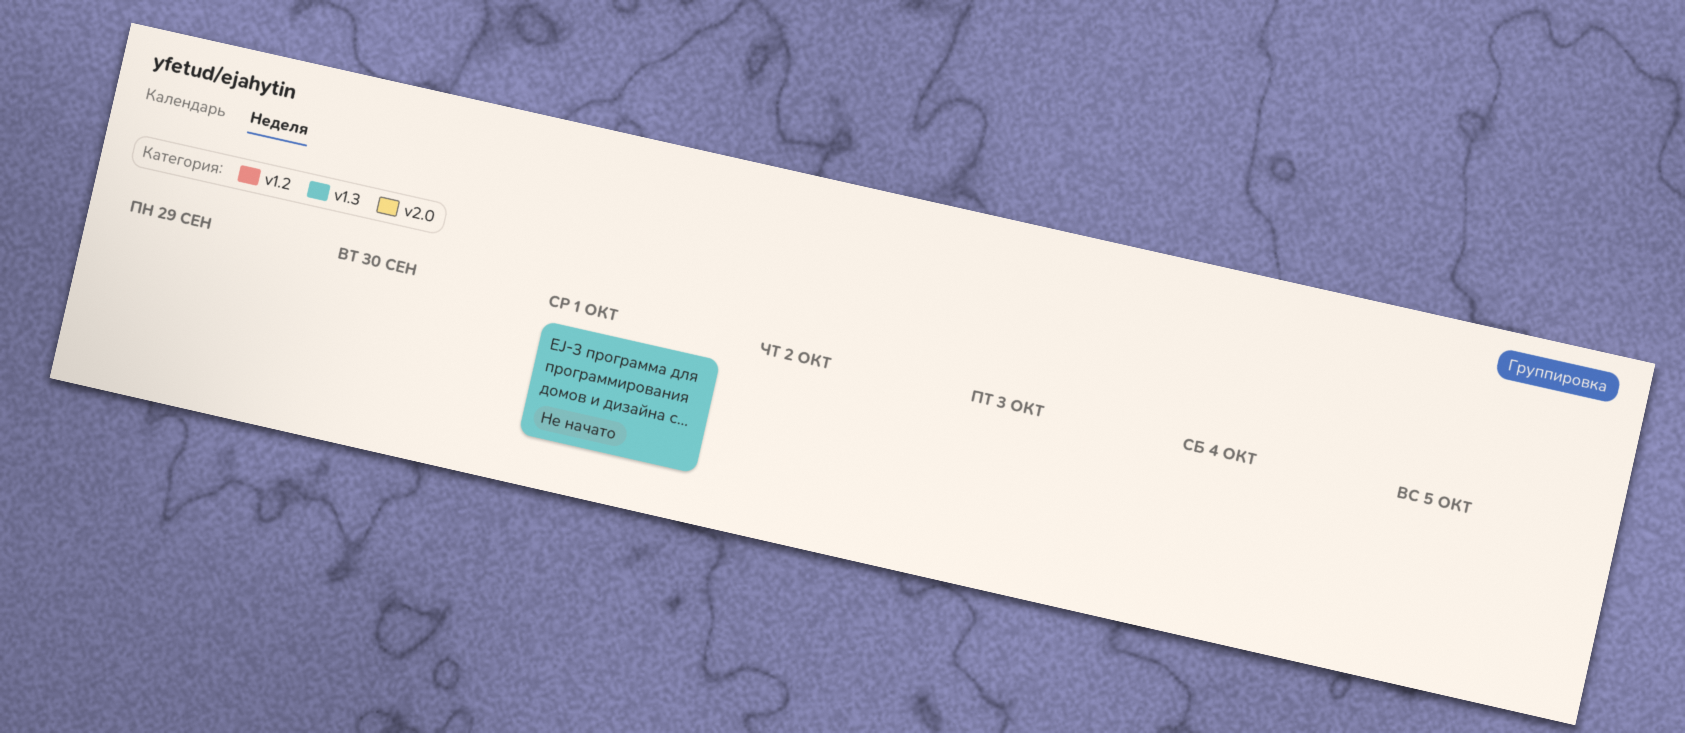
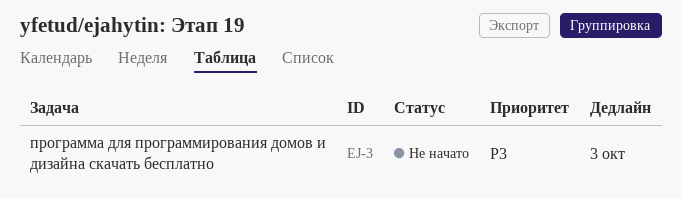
EJ-3, due: Oct 1 -> Oct 3

